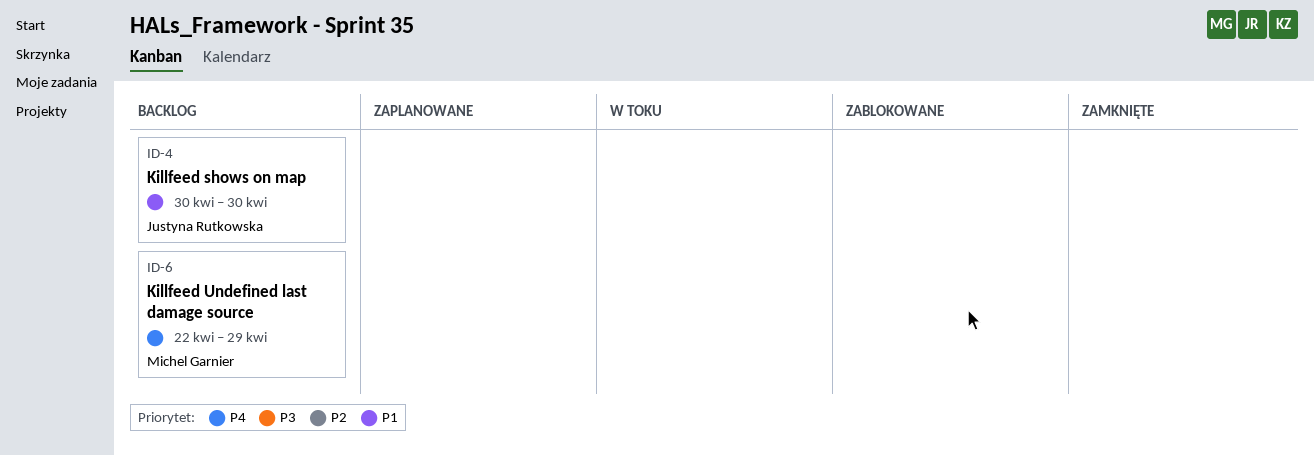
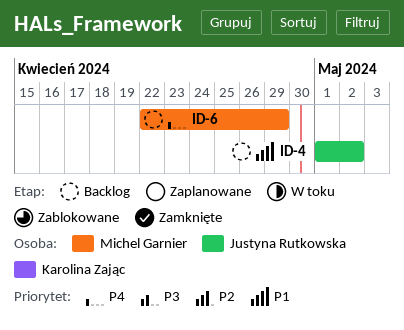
ID-4, start: Apr 30 -> May 1
ID-4, due: Apr 30 -> May 2

